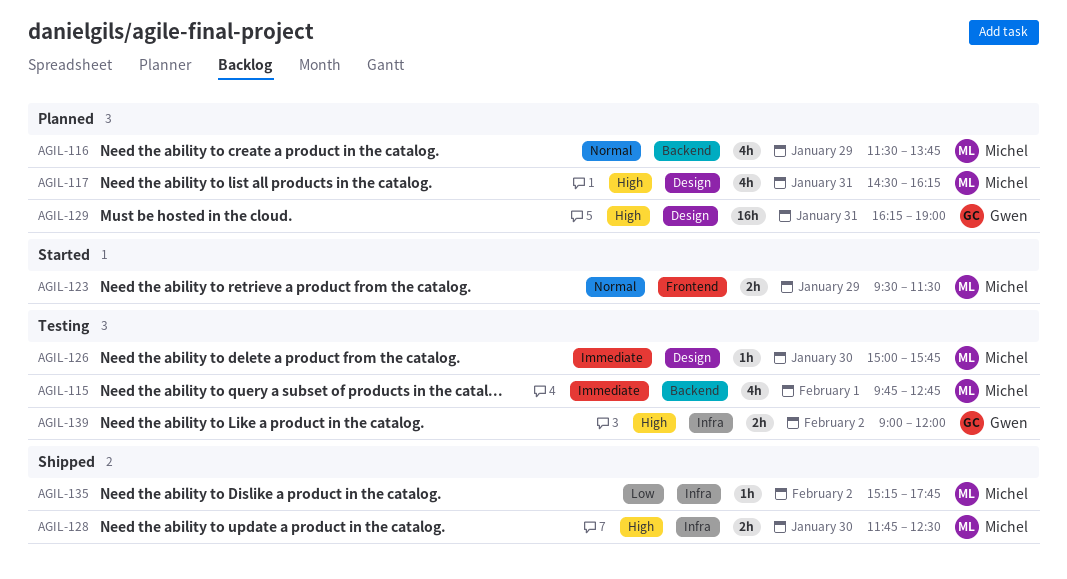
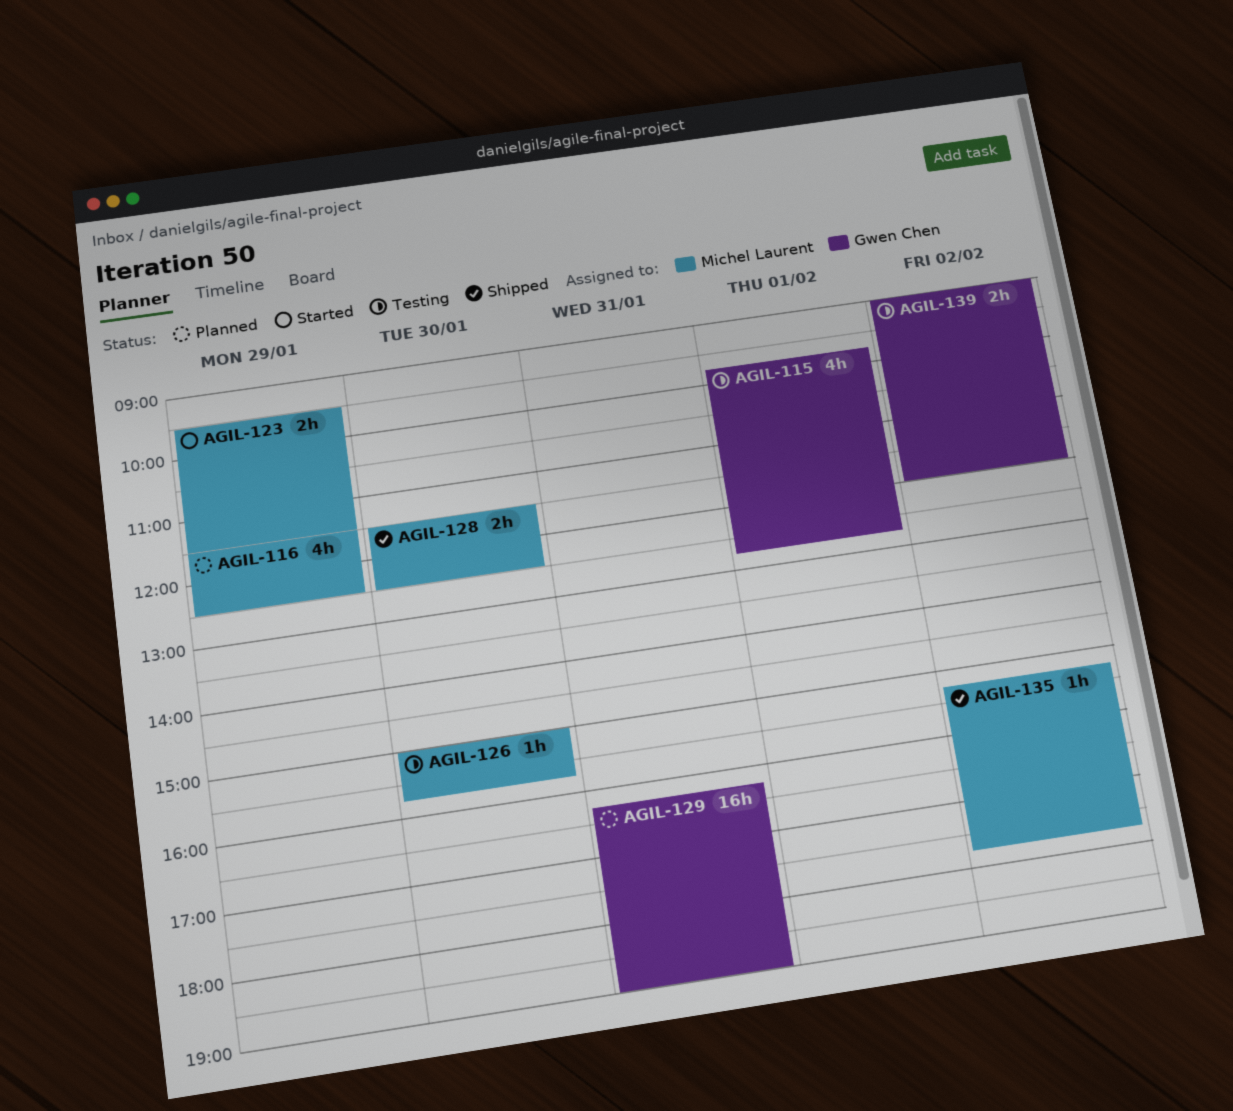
AGIL-115, owner: Michel Laurent -> Gwen Chen
AGIL-116, ends: 13:45 -> 12:30
AGIL-117: present -> none
AGIL-128, begins: 11:45 -> 11:30

